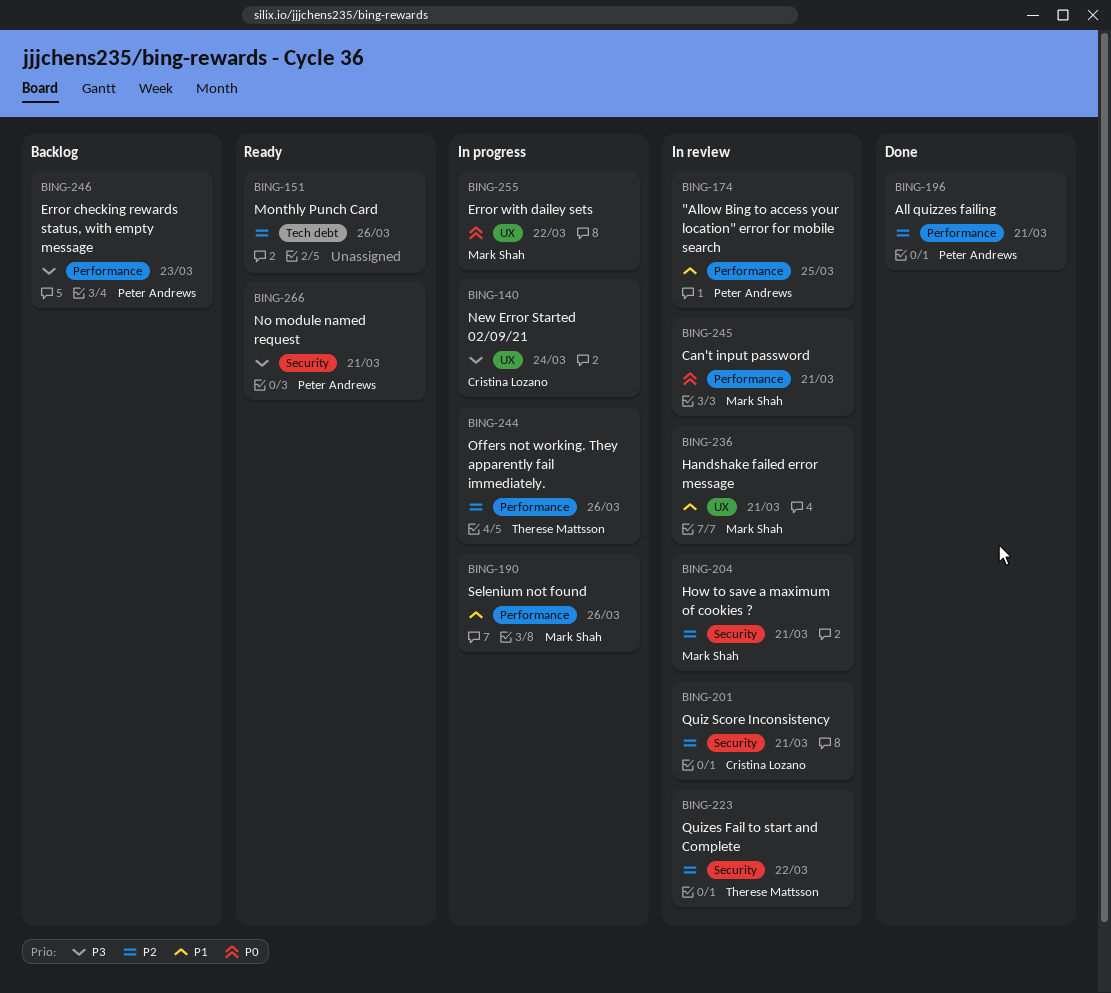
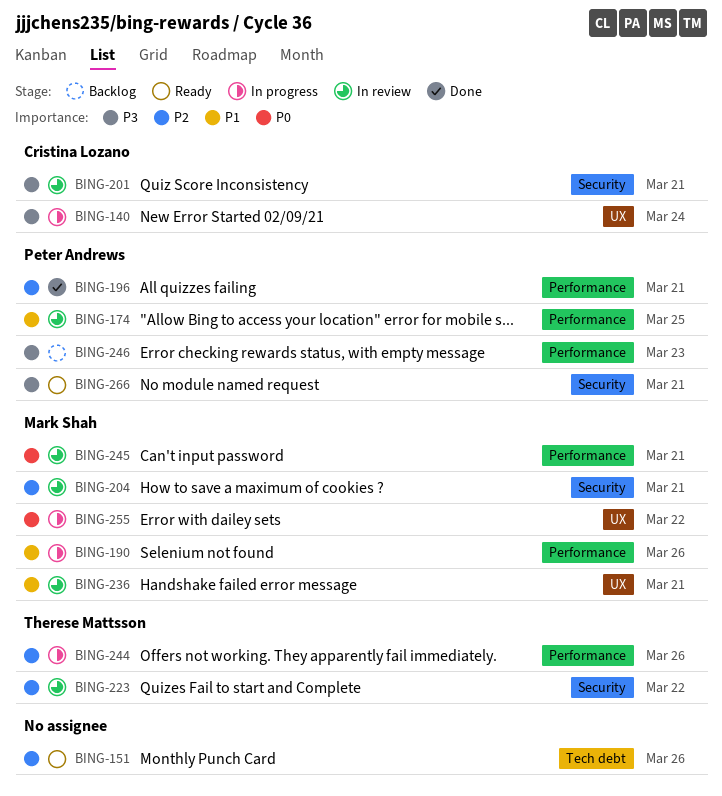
BING-201, priority: P2 -> P3

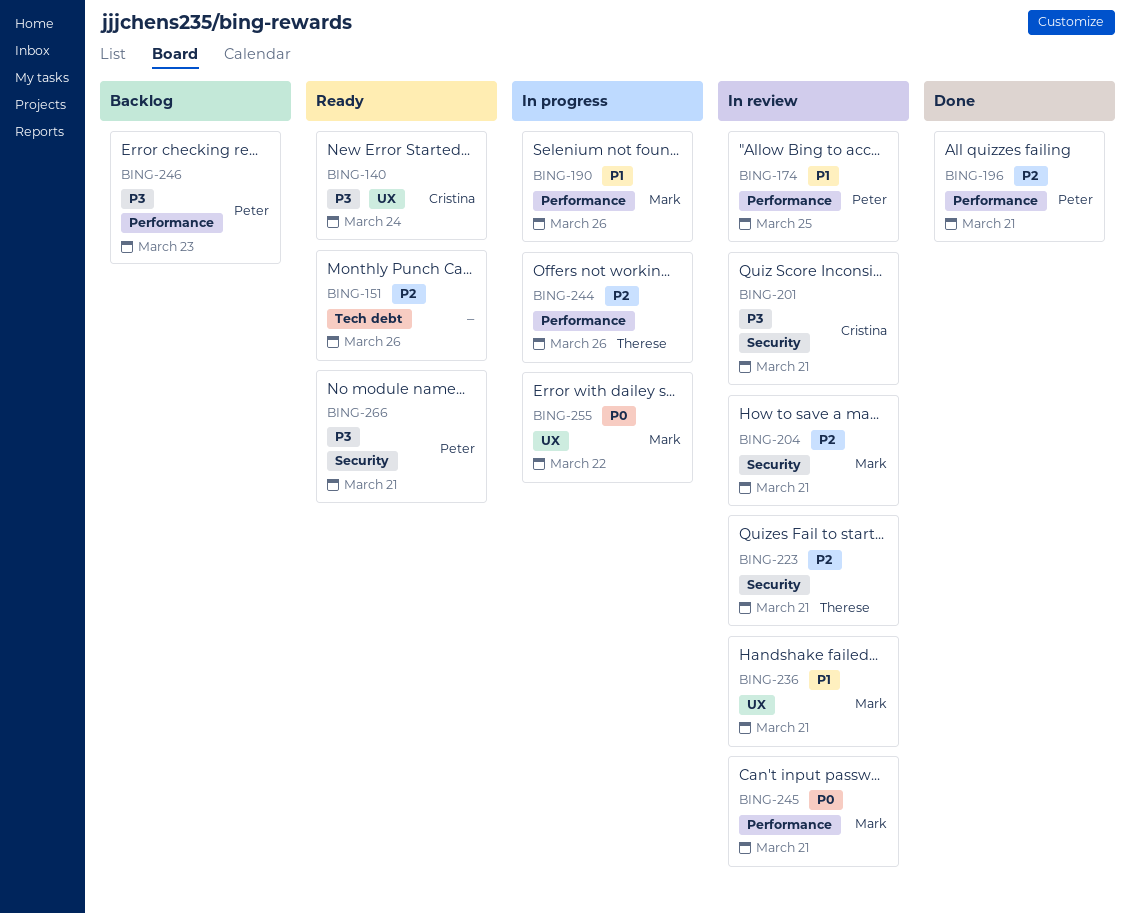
BING-140, status: In progress -> Ready
BING-223, due: Mar 22 -> Mar 21

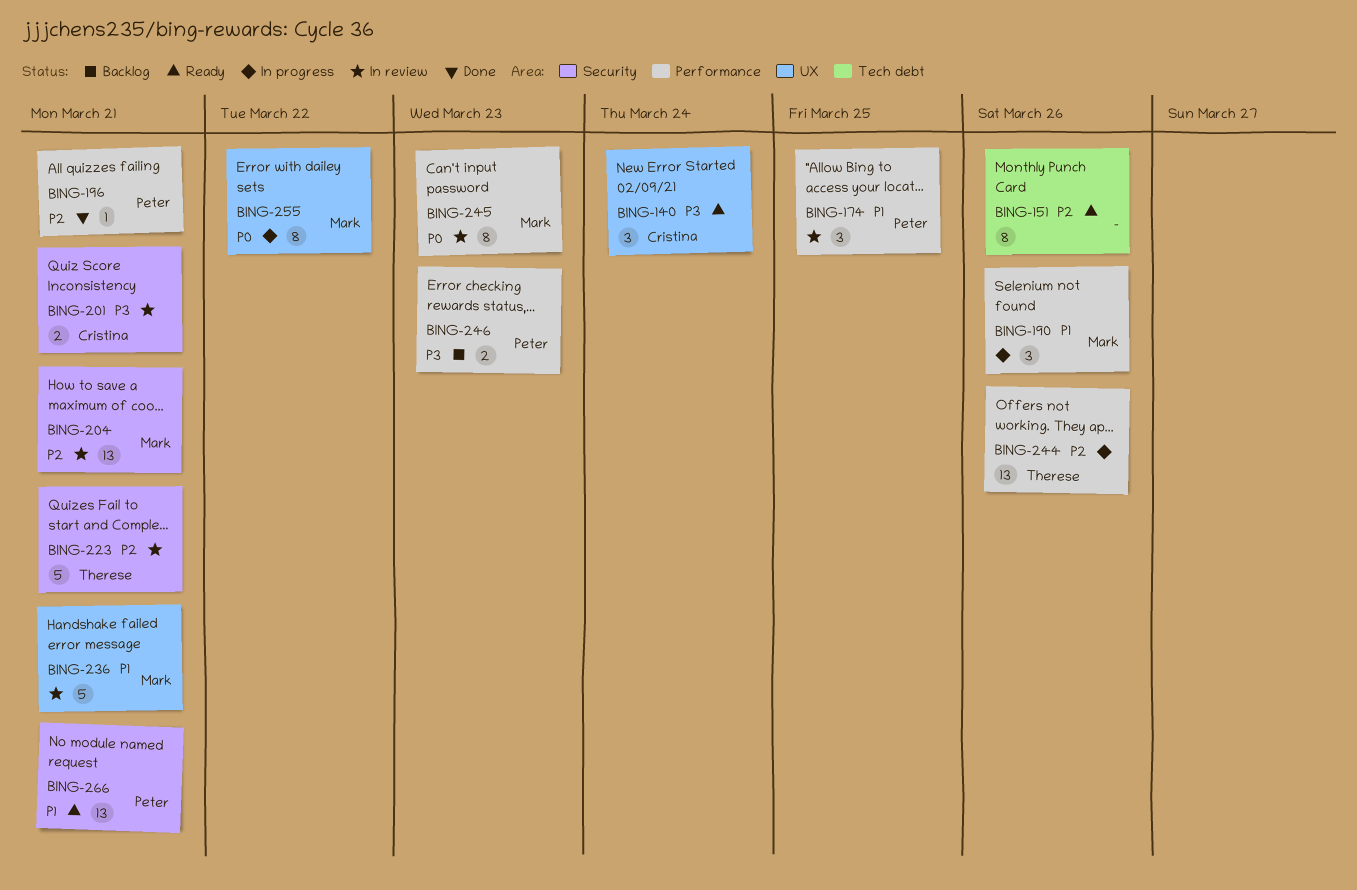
BING-245, due: Mar 21 -> Mar 23
BING-266, priority: P3 -> P1

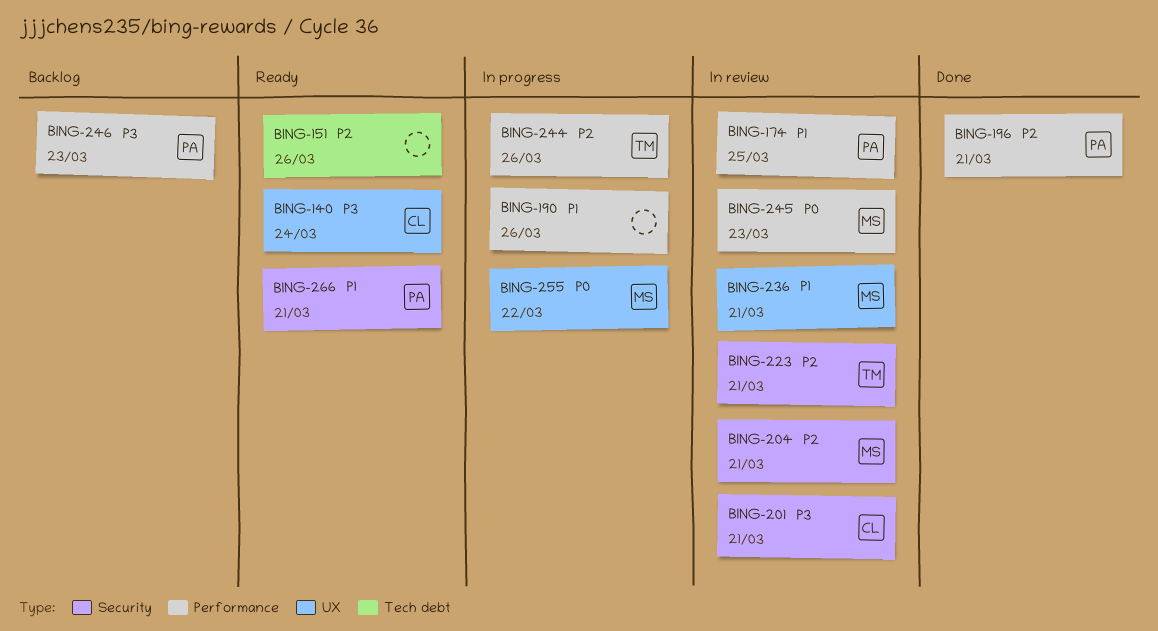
BING-190, owner: Mark -> none

